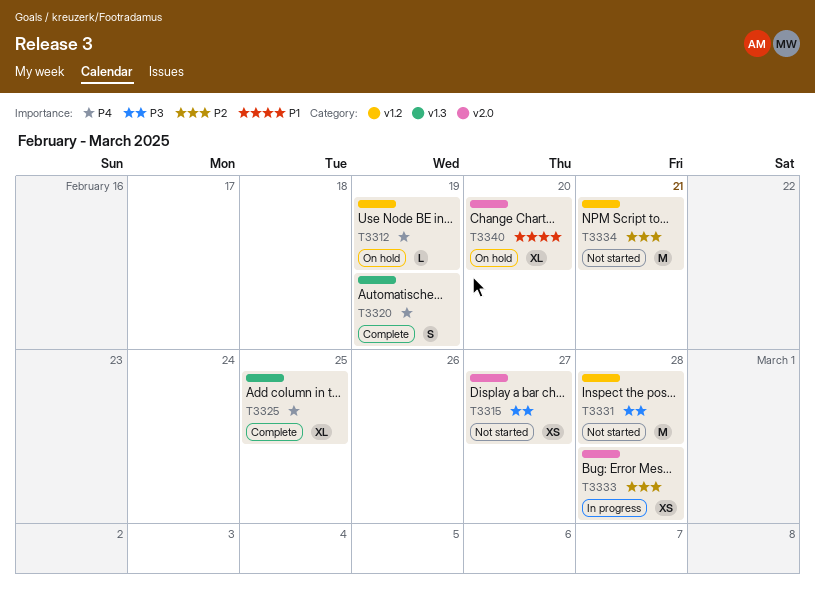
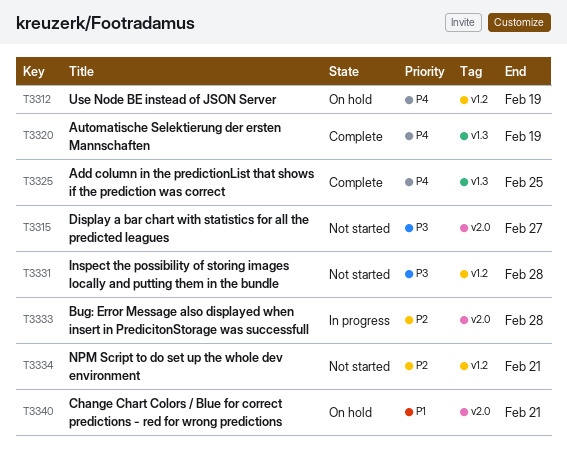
T3340, due: Feb 20 -> Feb 21

